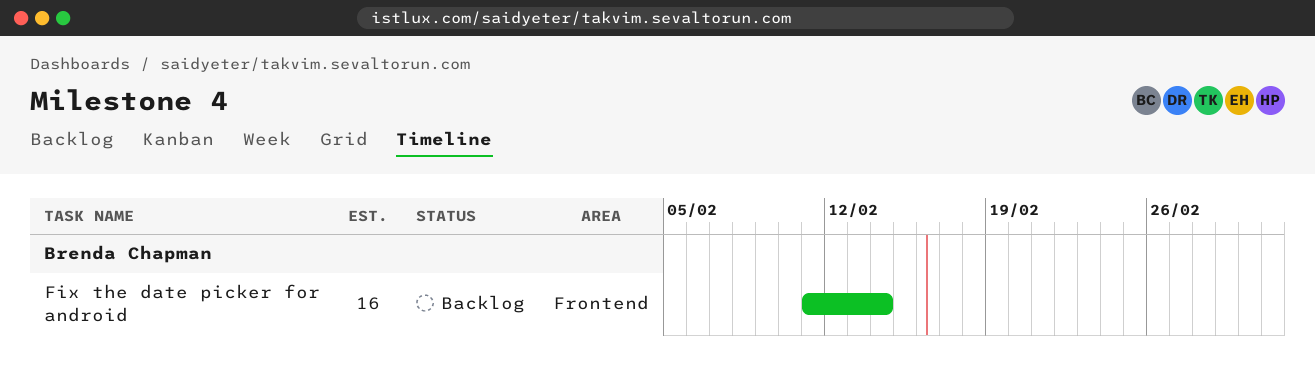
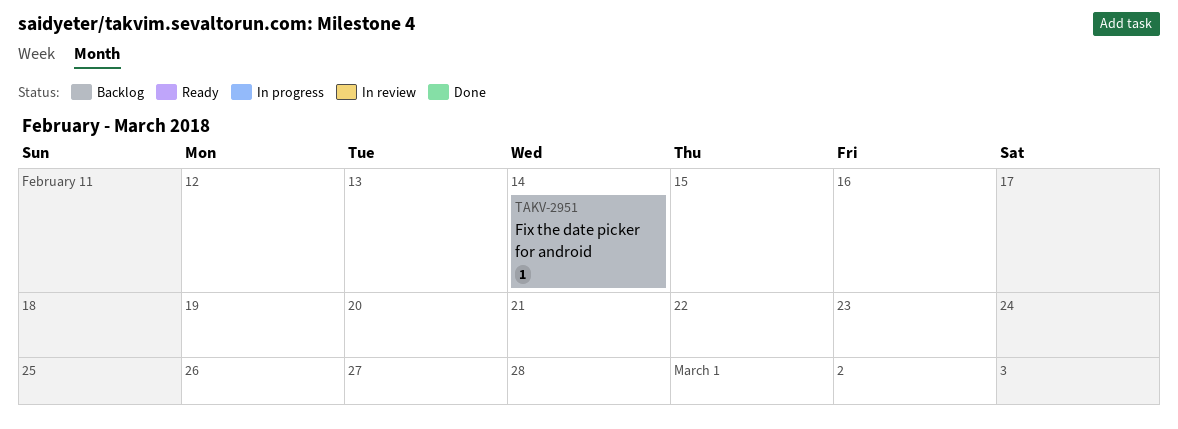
Fix the date picker for android, estimate: 16 -> 1

